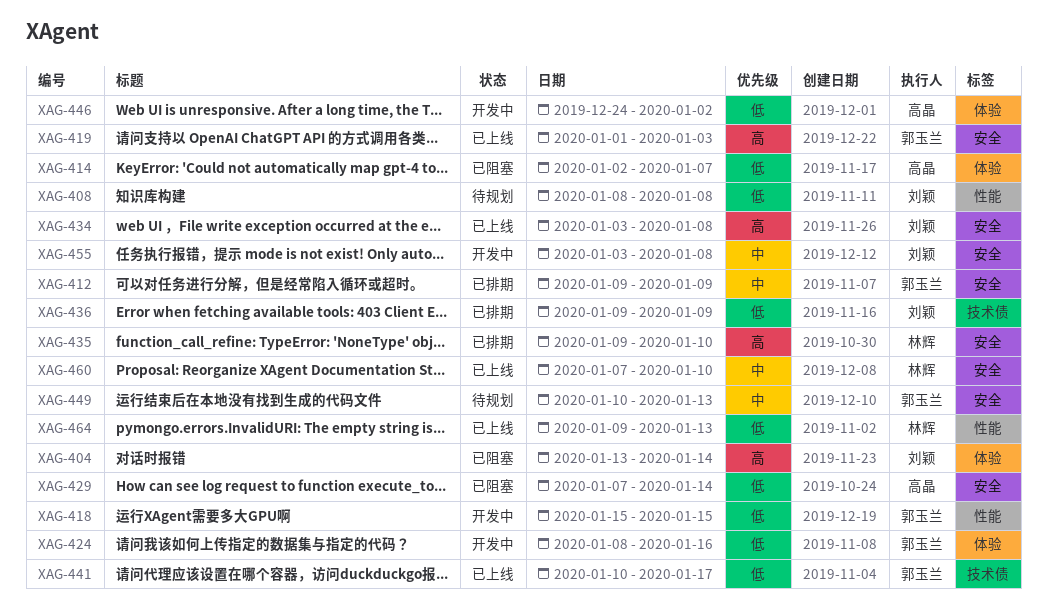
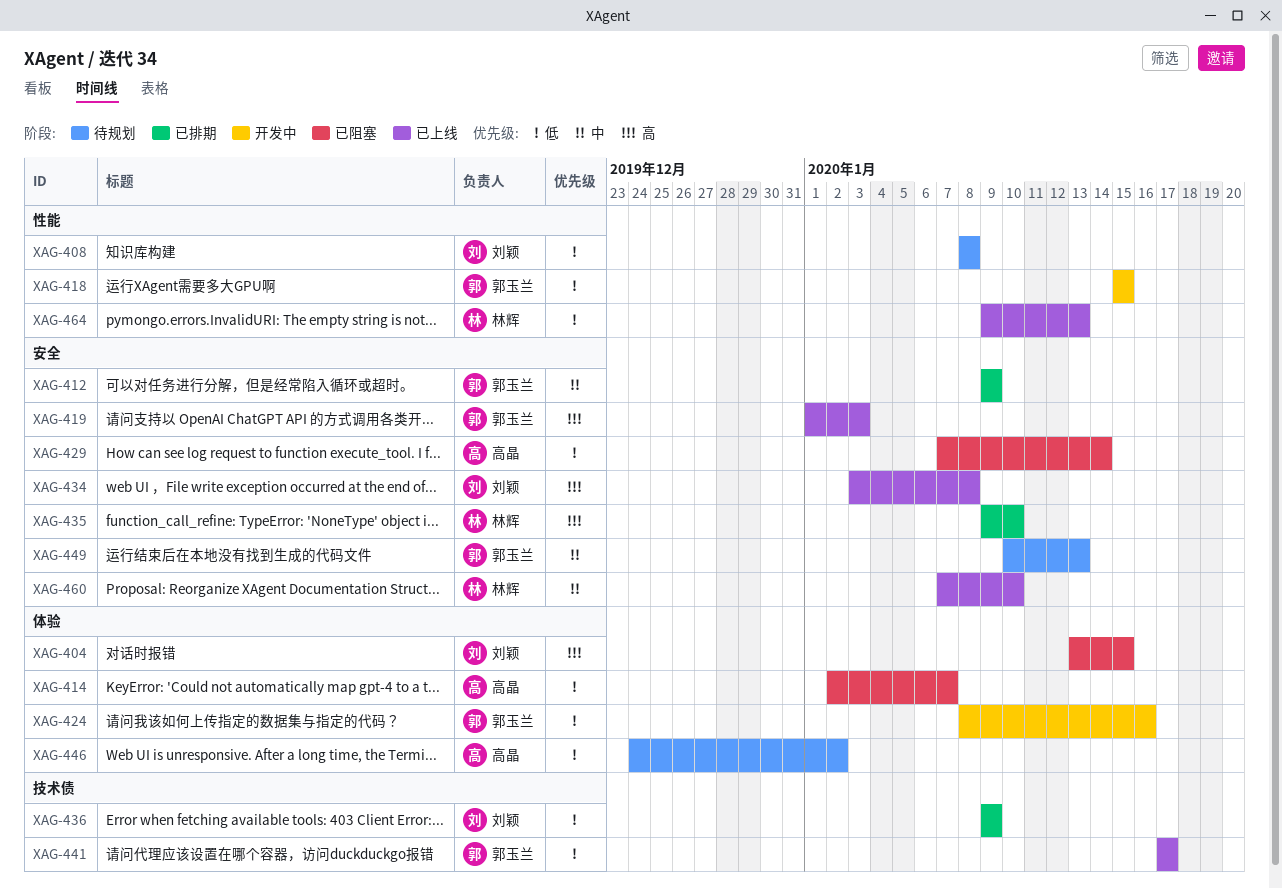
XAG-404, due: Jan 14 -> Jan 15
XAG-441, start: Jan 10 -> Jan 17
XAG-446, status: 开发中 -> 待规划
XAG-455: present -> none

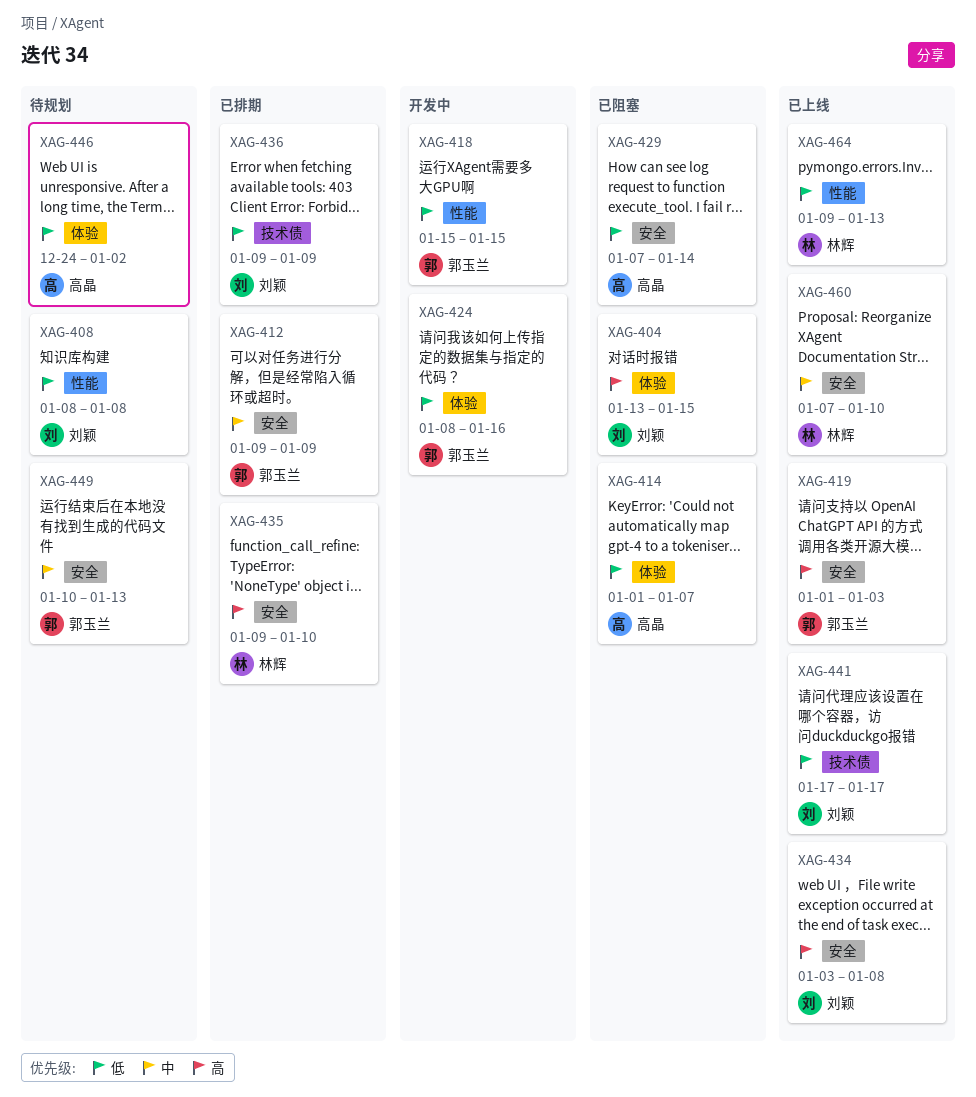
XAG-414, start: Jan 2 -> Jan 1
XAG-441, owner: 郭玉兰 -> 刘颖

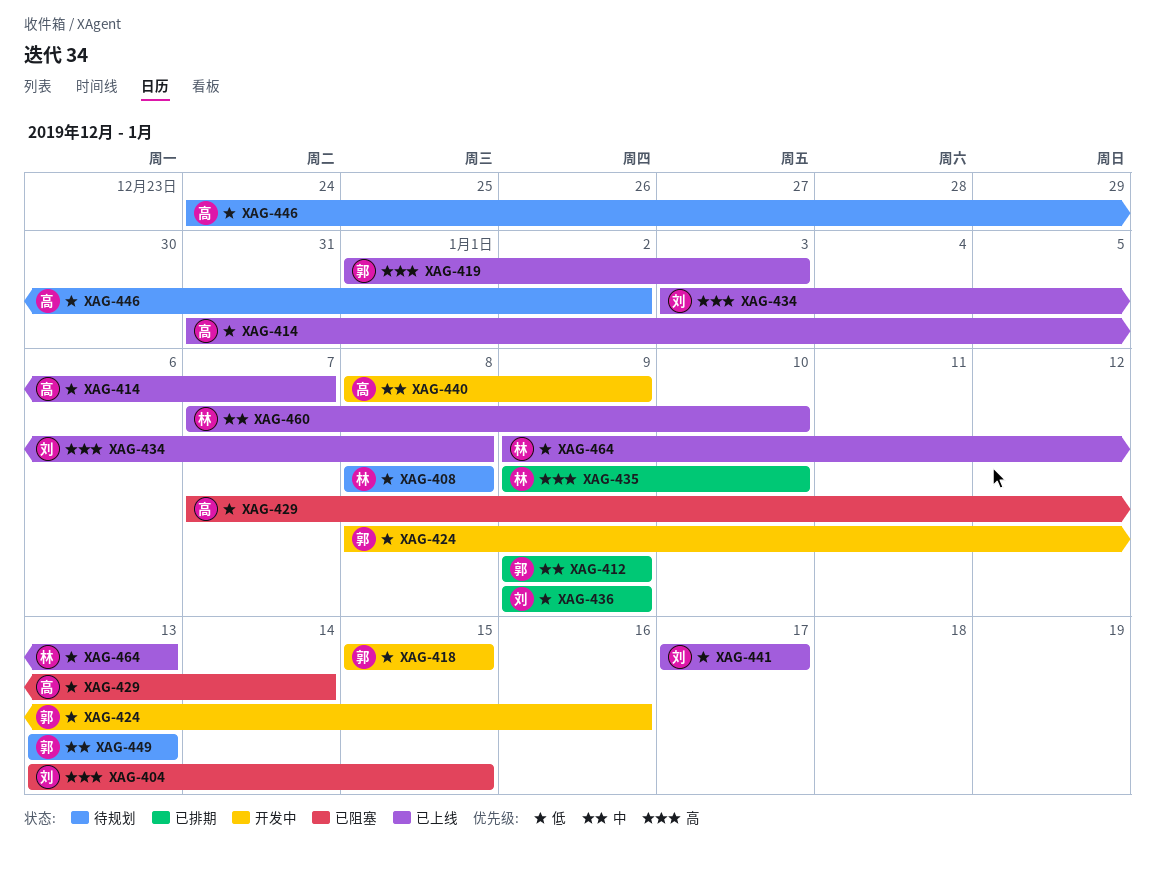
XAG-408, owner: 刘颖 -> 林辉
XAG-414, status: 已阻塞 -> 已上线
XAG-414, start: Jan 1 -> Dec 31
XAG-440: none -> present
XAG-449, start: Jan 10 -> Jan 13

